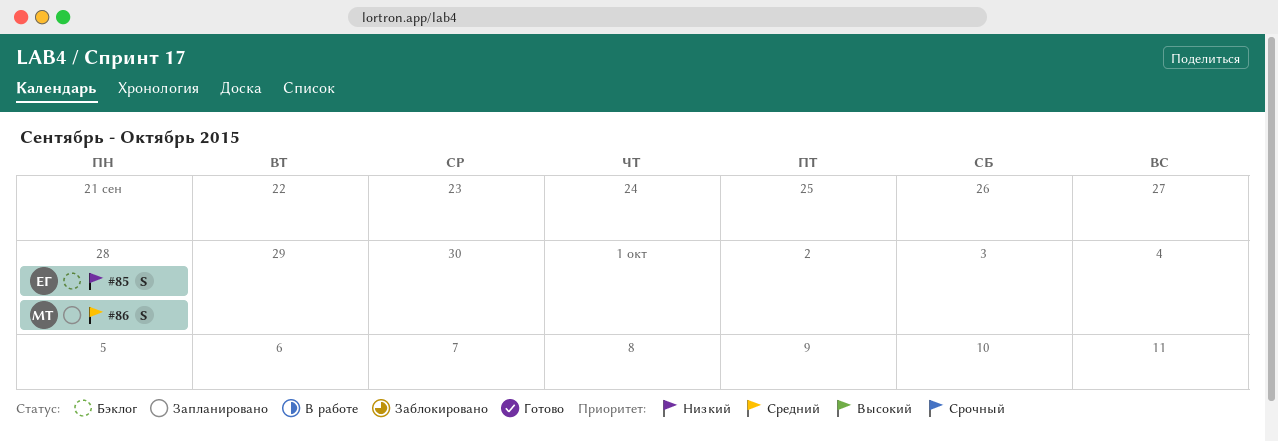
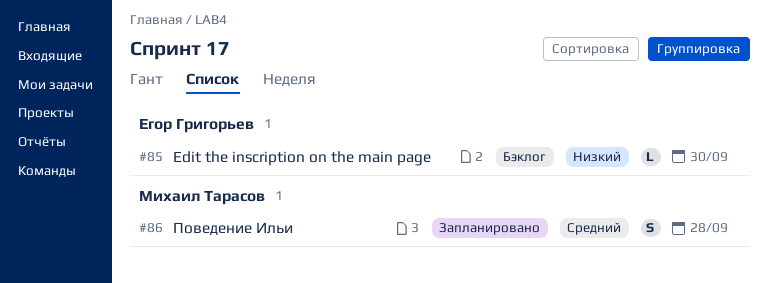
#85, estimate: S -> L
#85, due: Sep 28 -> Sep 30

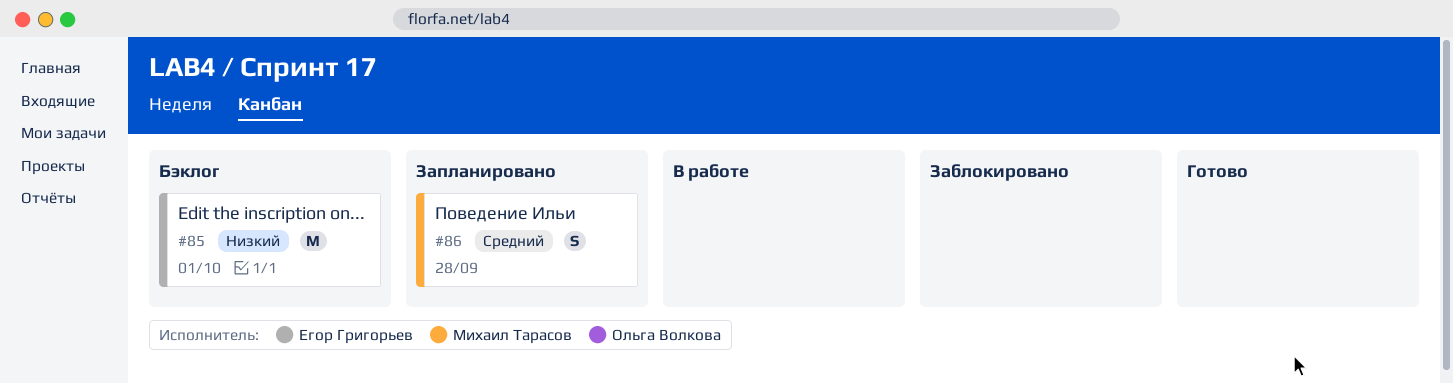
#85, estimate: L -> M
#85, due: Sep 30 -> Oct 1

